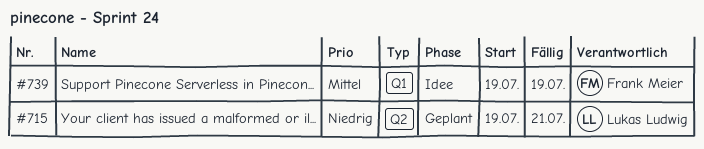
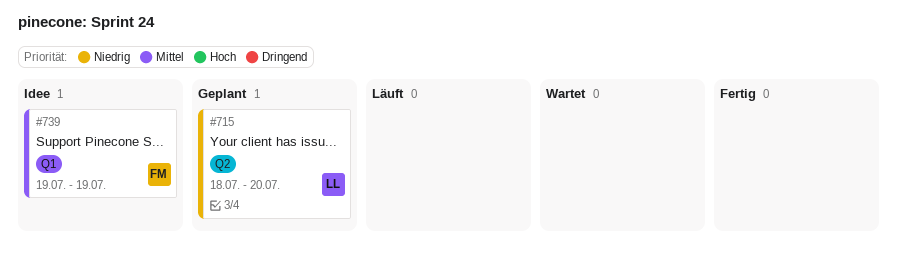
#715, start: Jul 19 -> Jul 18
#715, due: Jul 21 -> Jul 20

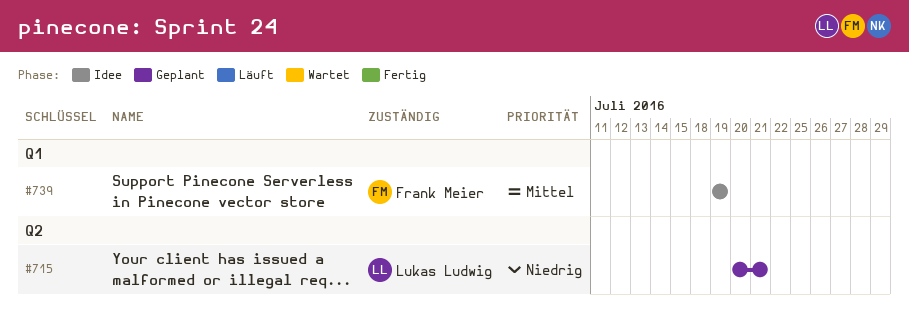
#715, start: Jul 18 -> Jul 20
#715, due: Jul 20 -> Jul 21

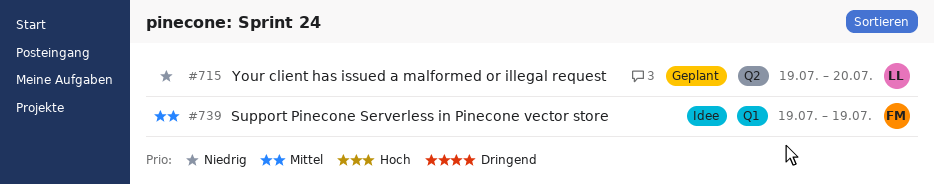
#715, start: Jul 20 -> Jul 19
#715, due: Jul 21 -> Jul 20

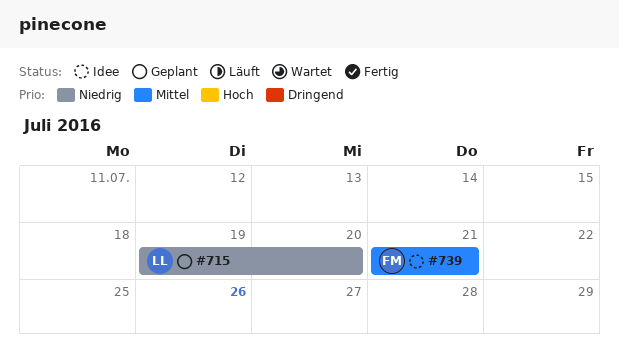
#739, start: Jul 19 -> Jul 21
#739, due: Jul 19 -> Jul 21

